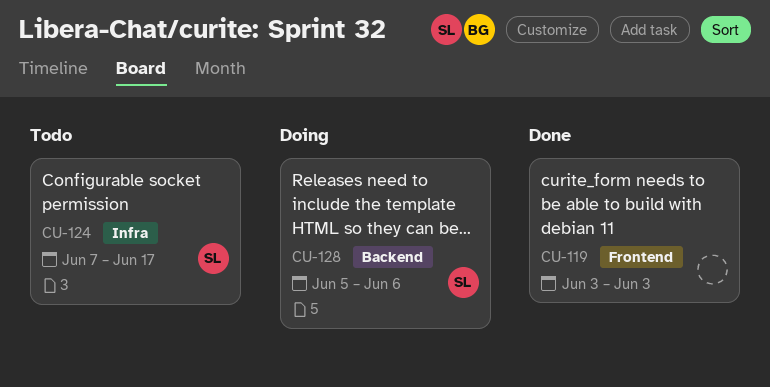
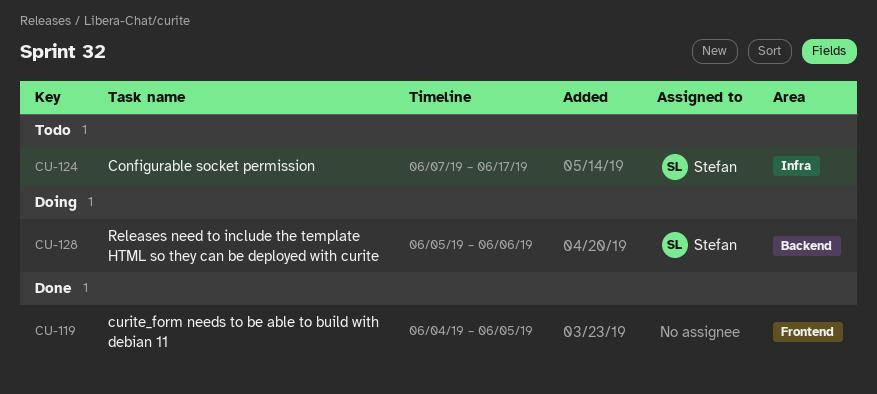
CU-119, start: Jun 3 -> Jun 4
CU-119, due: Jun 3 -> Jun 5

